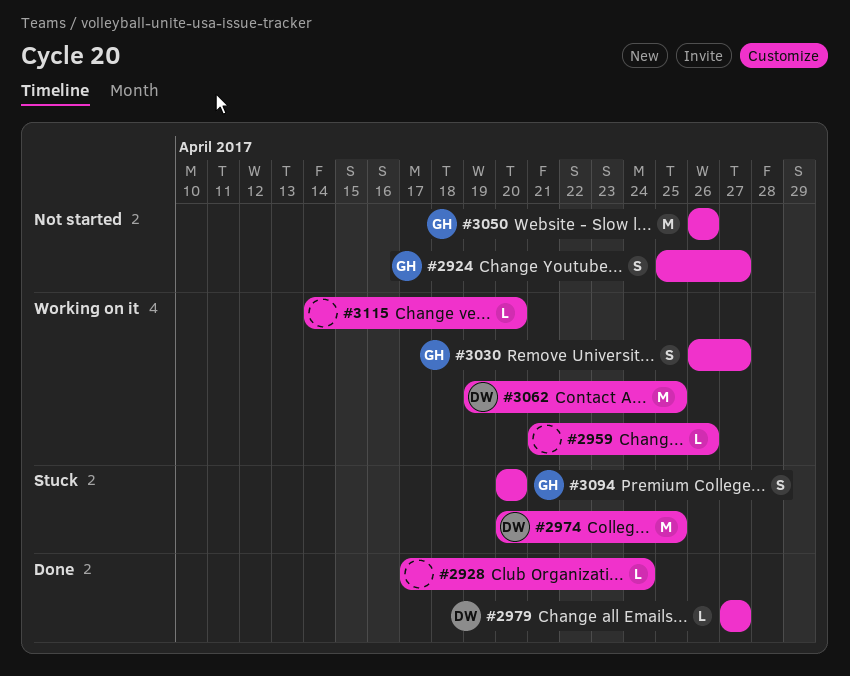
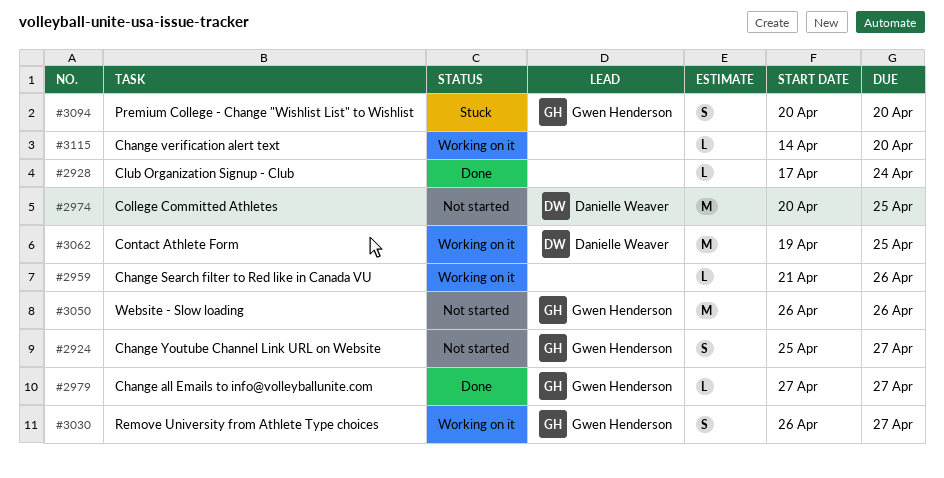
#2974, status: Stuck -> Not started
#2979, owner: Danielle Weaver -> Gwen Henderson

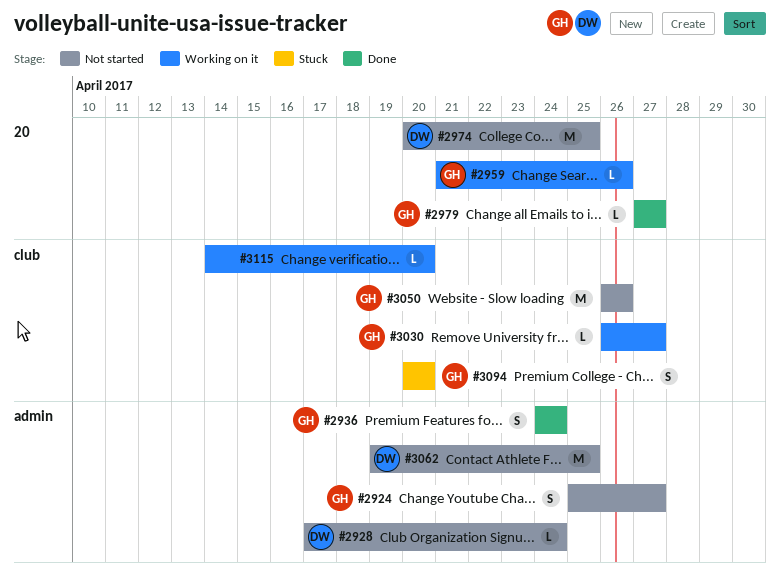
#2928, status: Done -> Not started
#2928, owner: none -> Danielle Weaver
#2936: none -> present
#2959, owner: none -> Gwen Henderson
#3030, estimate: S -> L
#3062, status: Working on it -> Not started

